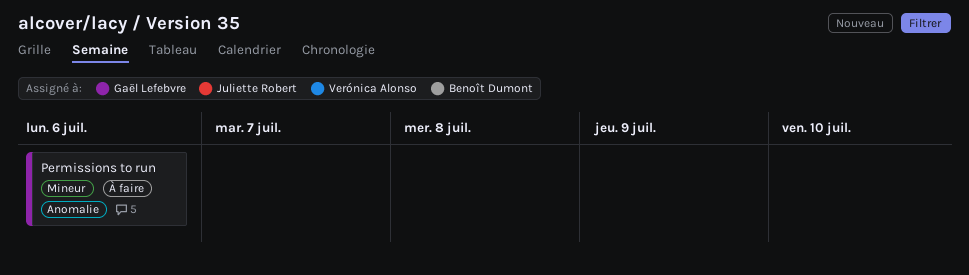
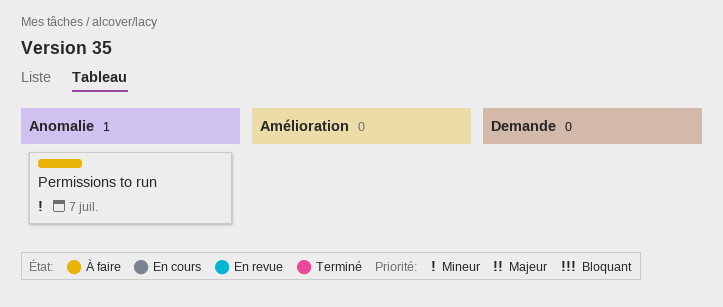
Permissions to run, due: Jul 6 -> Jul 7

